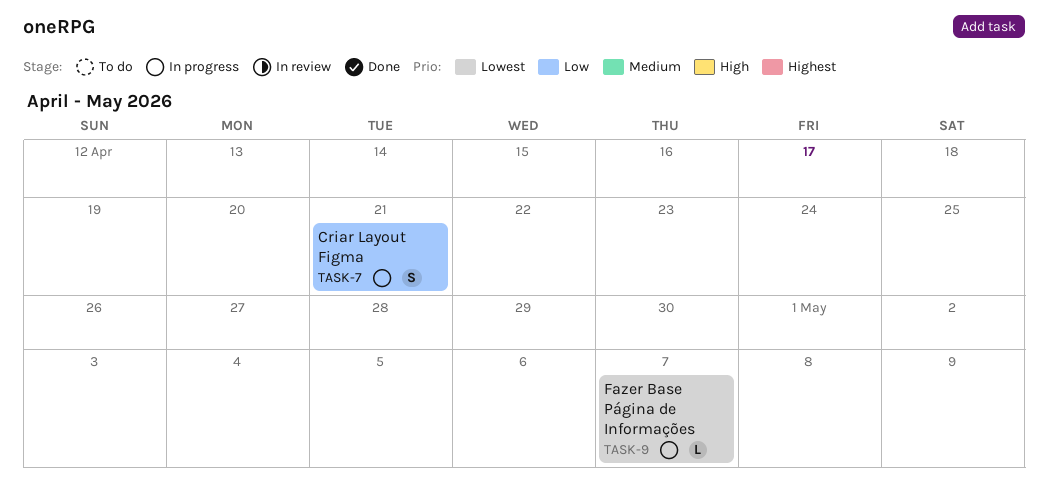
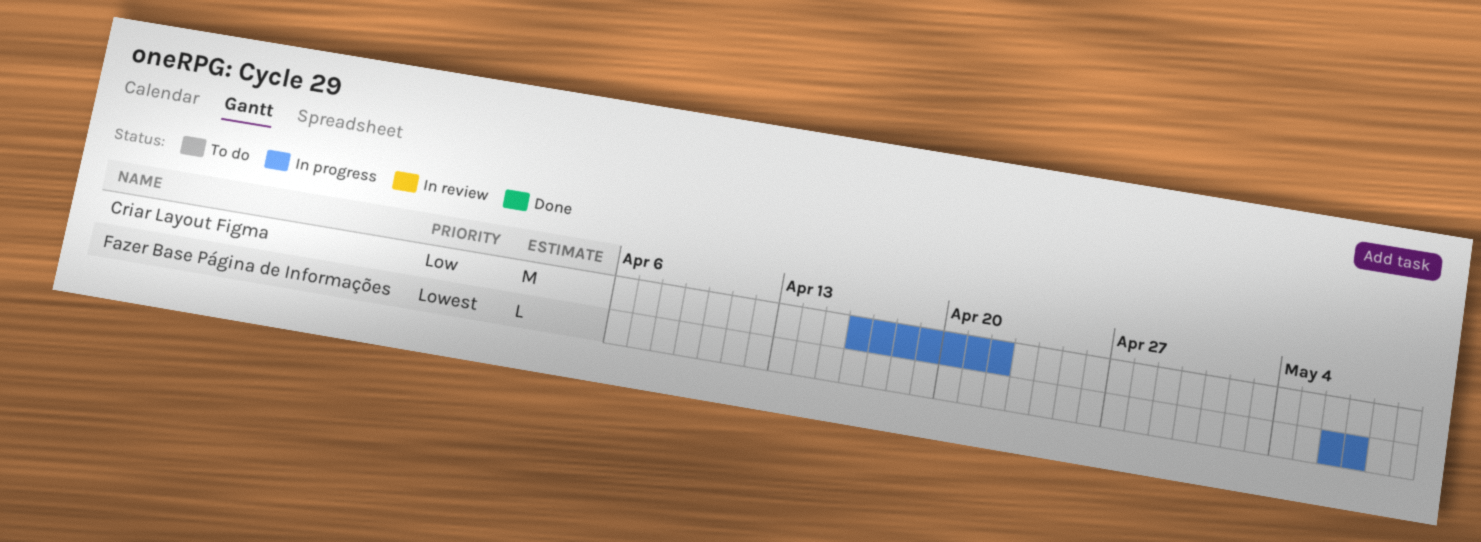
Criar Layout Figma, estimate: S -> M
Criar Layout Figma, due: Apr 21 -> Apr 22

